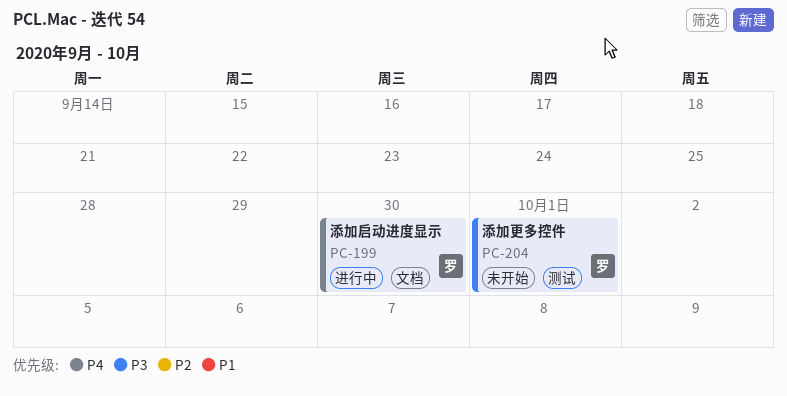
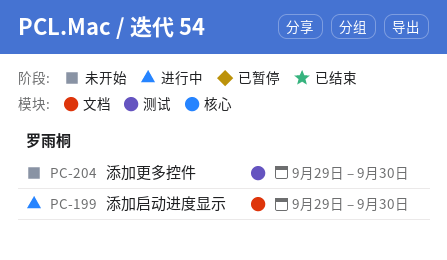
PC-204, due: Oct 1 -> Sep 30

